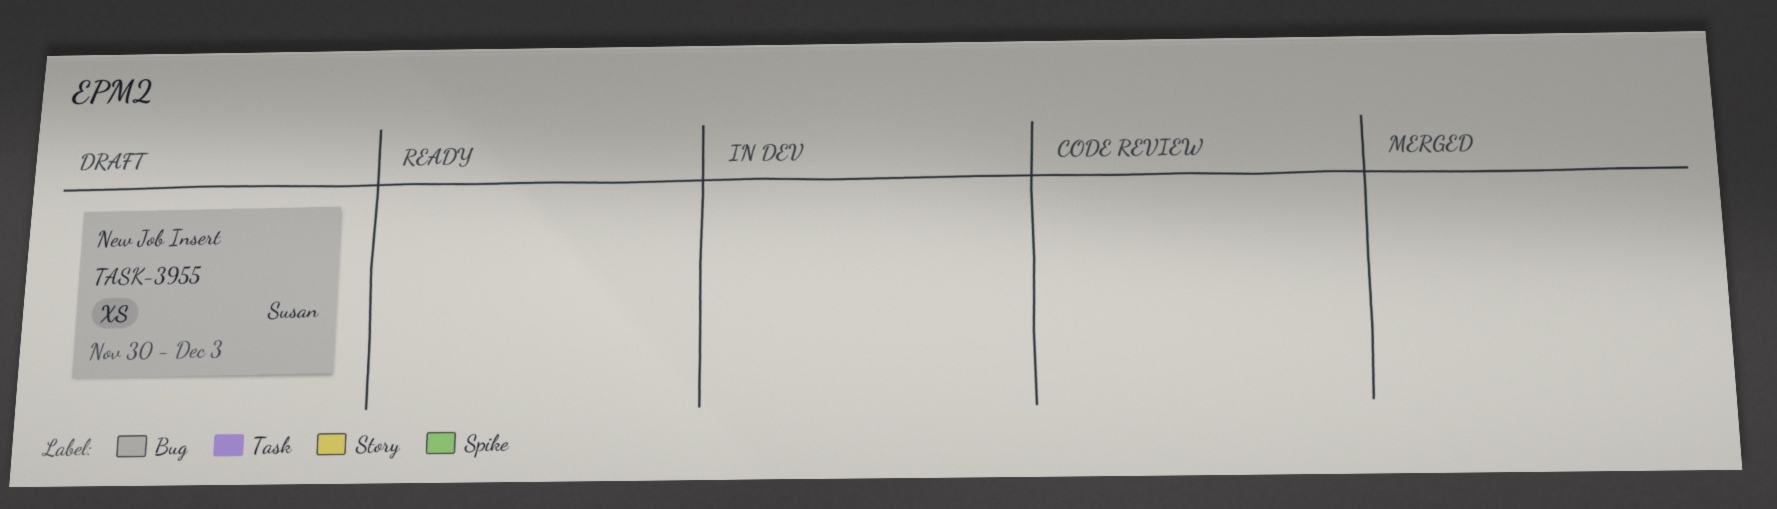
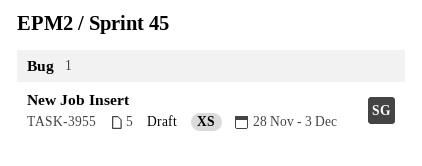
TASK-3955, start: Nov 30 -> Nov 28

